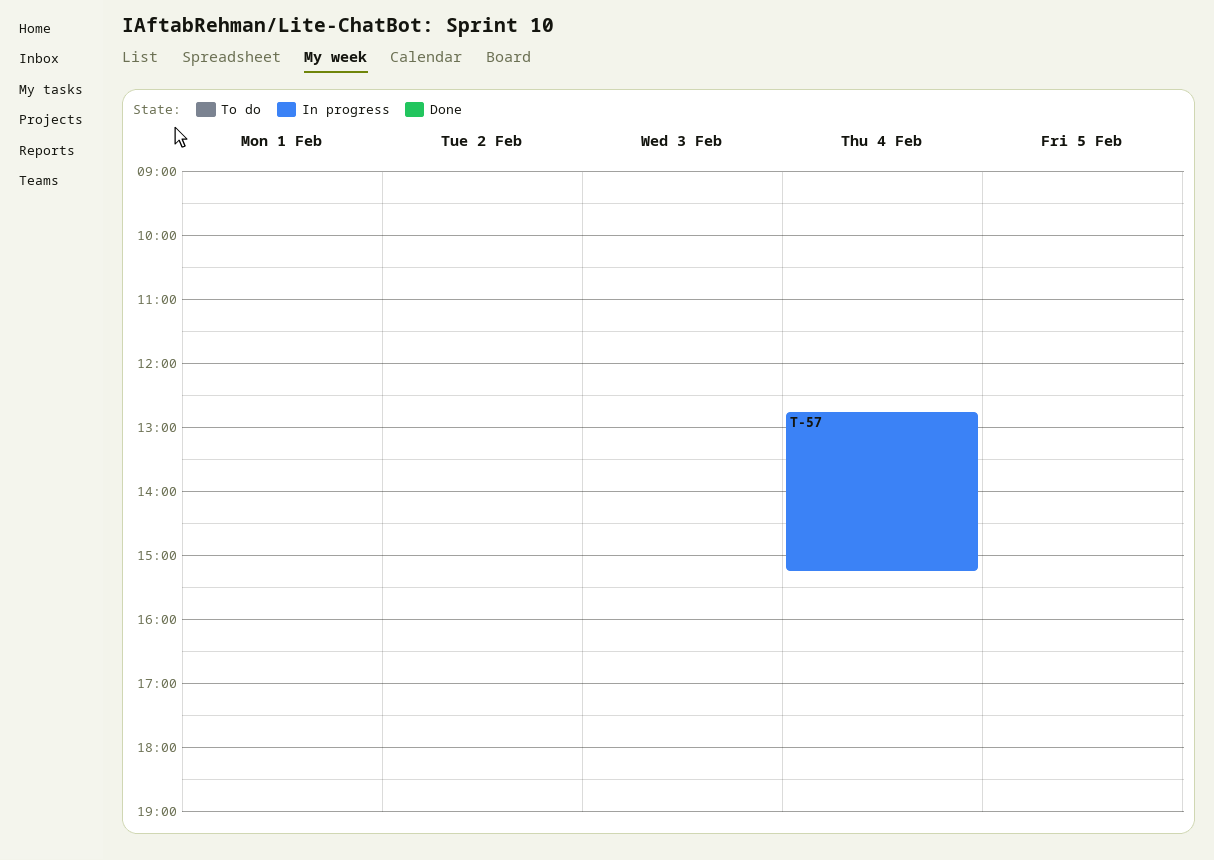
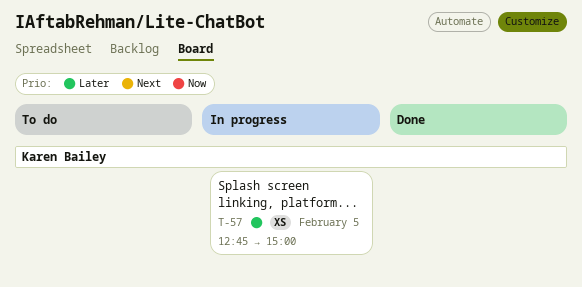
T-57, day: Feb 4 -> Feb 5
T-57, ends: 15:15 -> 15:00

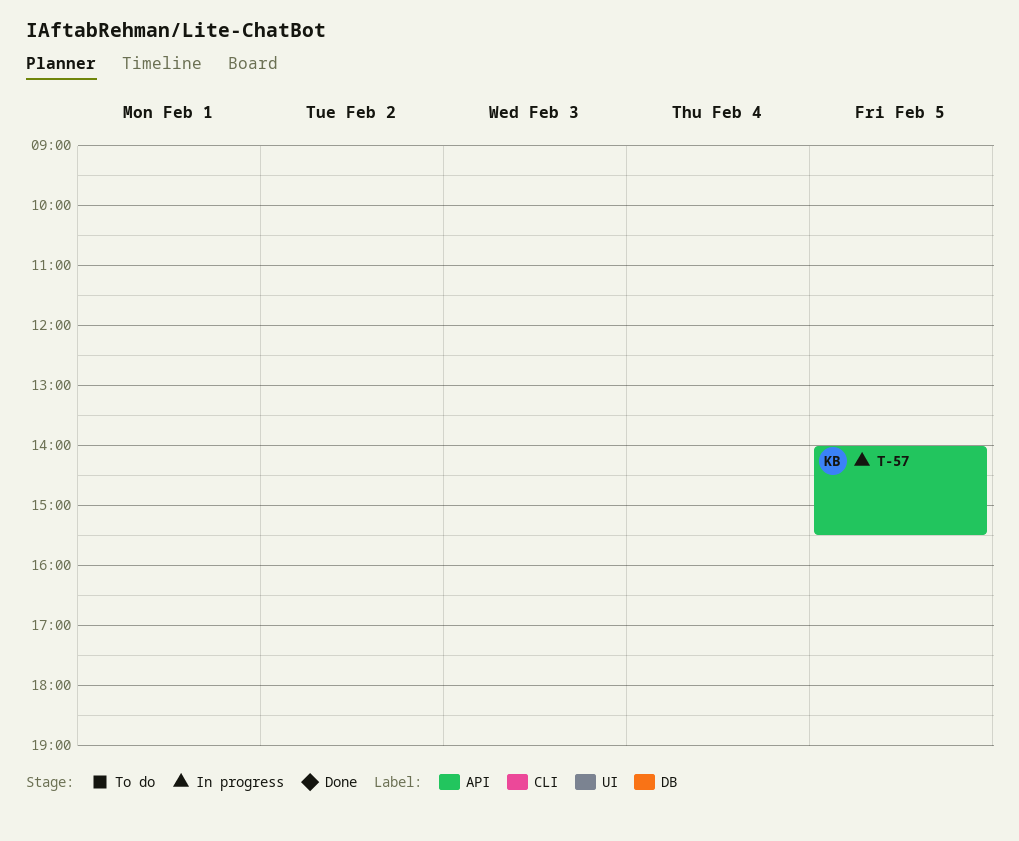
T-57, begins: 12:45 -> 14:00
T-57, ends: 15:00 -> 15:30

